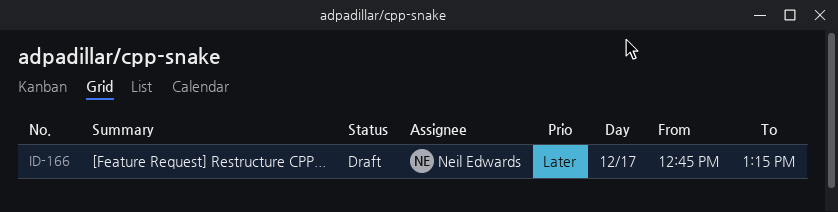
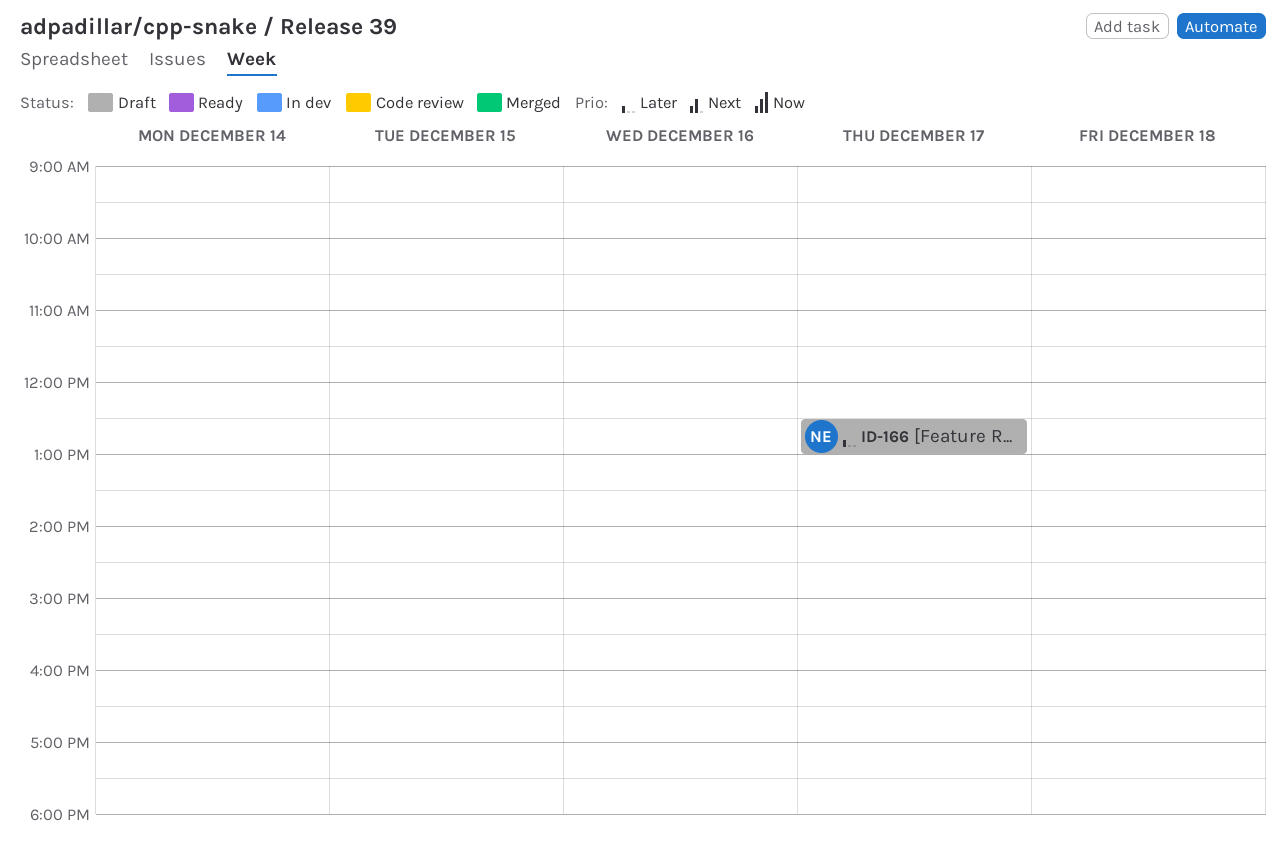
ID-166, begins: 12:45 -> 12:30
ID-166, ends: 13:15 -> 13:00

